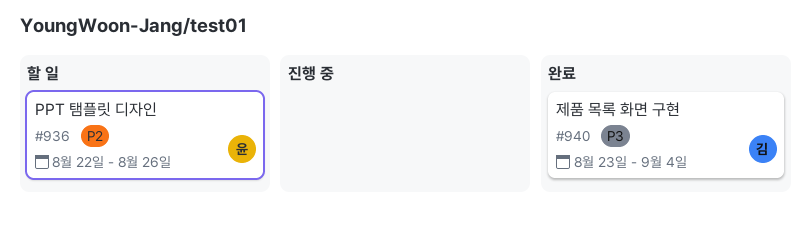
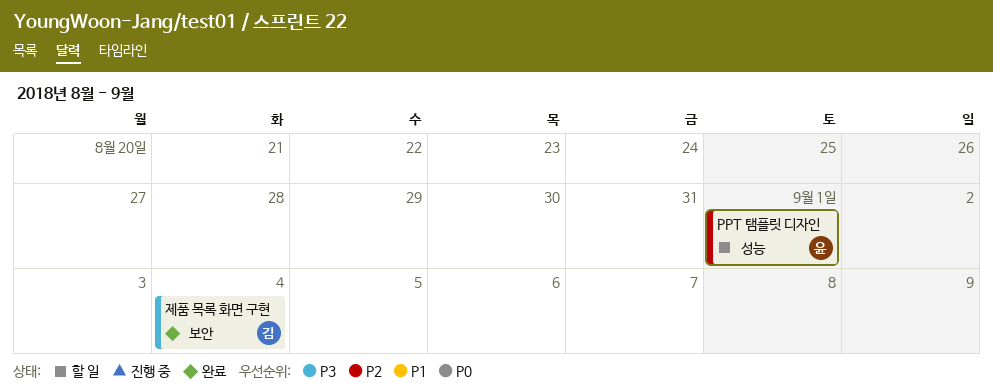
PPT 탬플릿 디자인, due: Aug 26 -> Sep 1

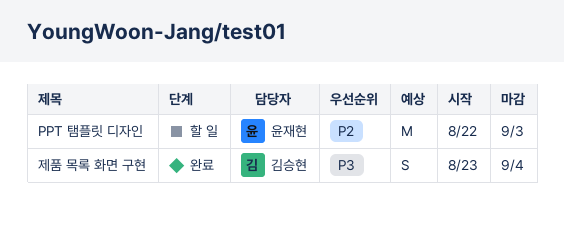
PPT 탬플릿 디자인, due: Sep 1 -> Sep 3

